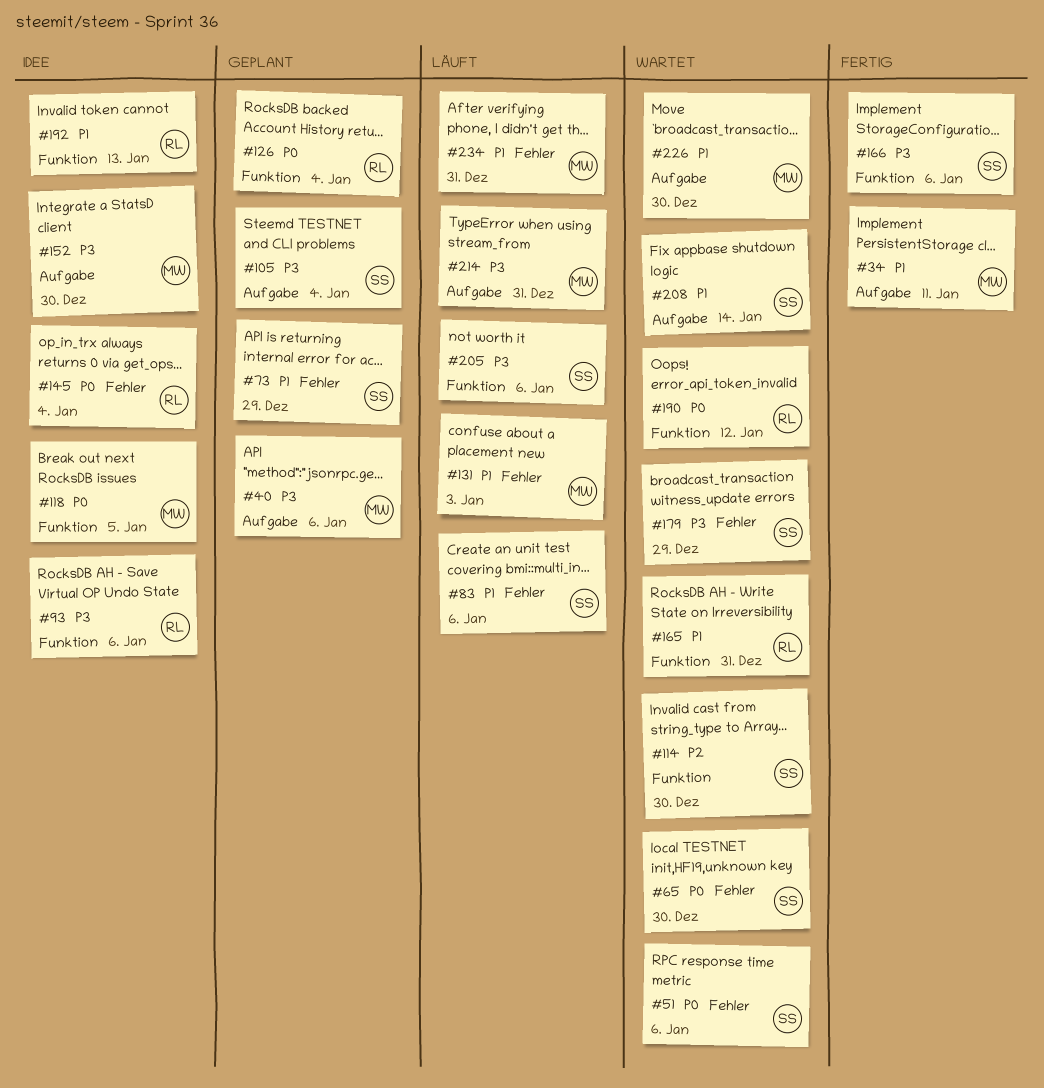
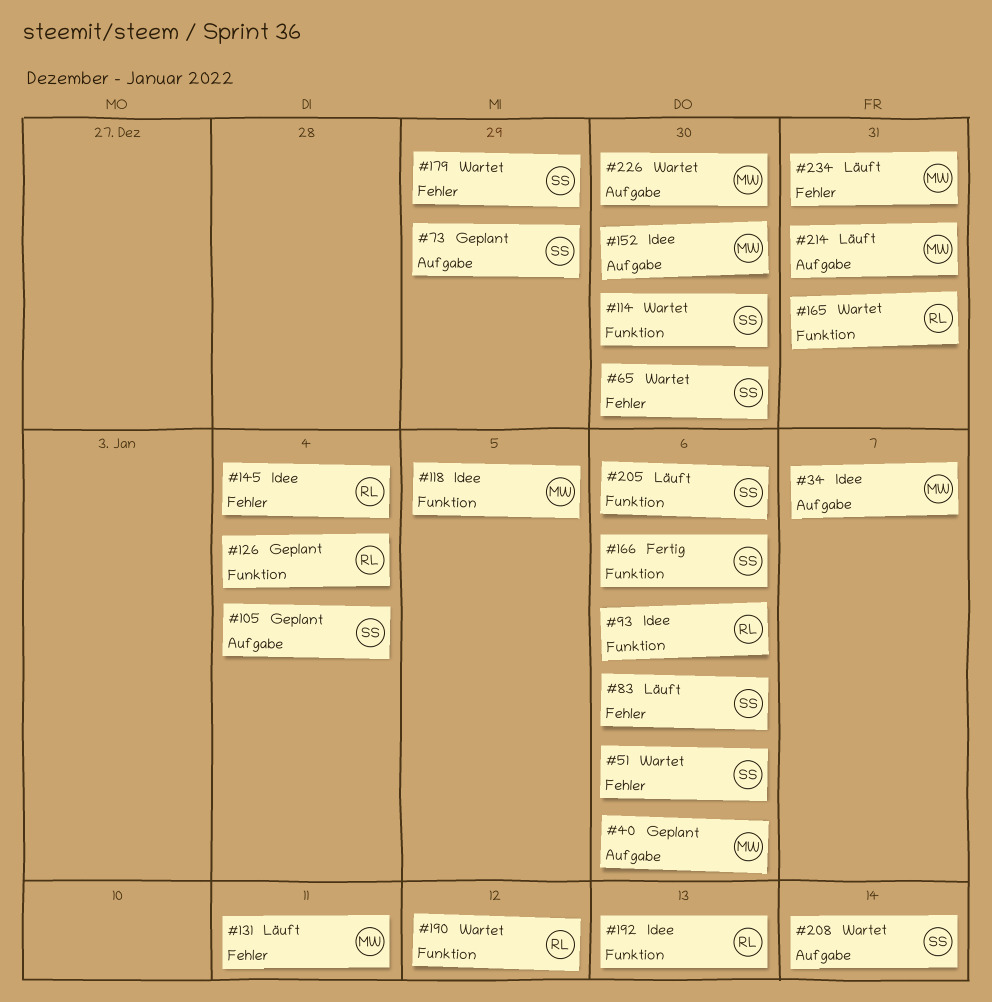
#34, status: Fertig -> Idee
#34, due: Jan 11 -> Jan 7
#73, label: Fehler -> Aufgabe
#131, due: Jan 3 -> Jan 11

